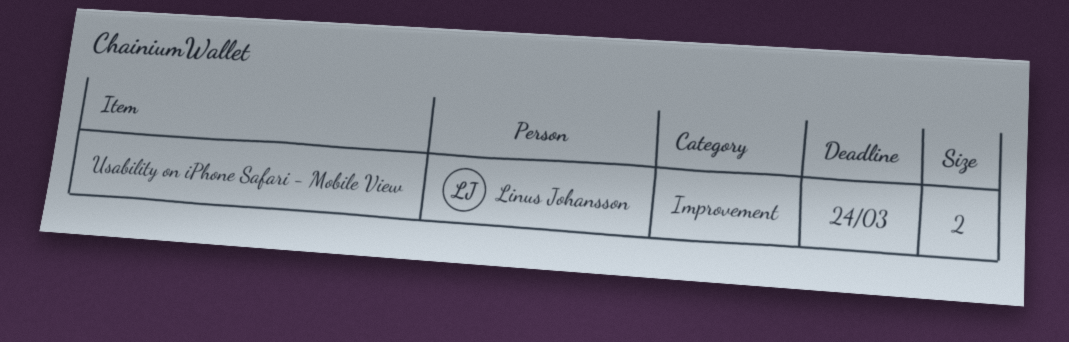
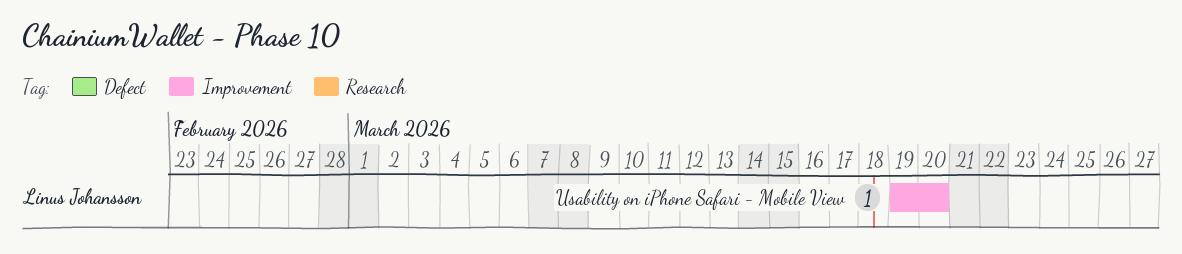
Usability on iPhone Safari - Mobile View, estimate: 2 -> 1
Usability on iPhone Safari - Mobile View, due: Mar 24 -> Mar 20

